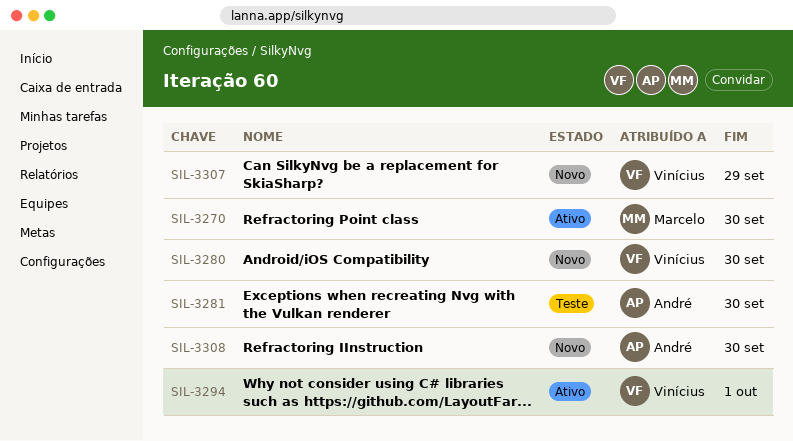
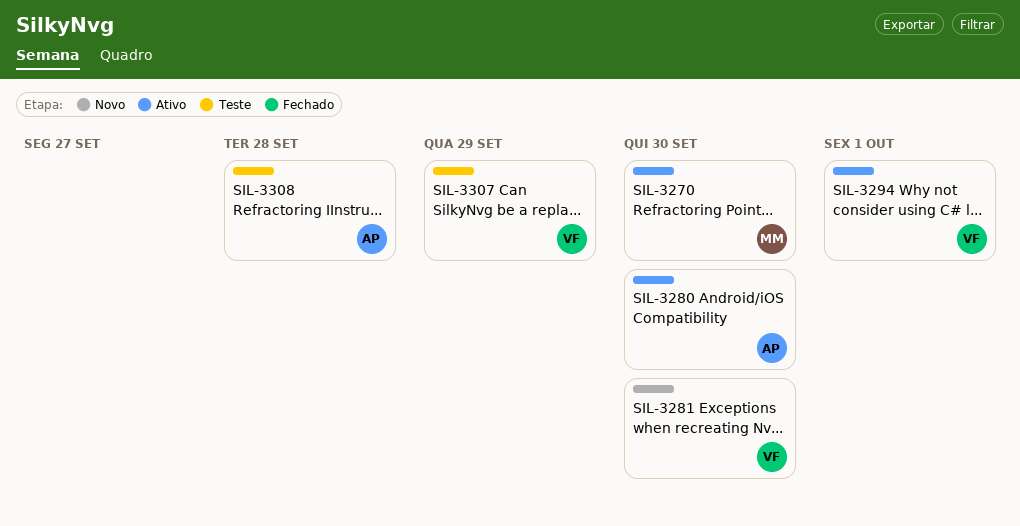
SIL-3280, status: Novo -> Ativo
SIL-3280, owner: Vinícius -> André
SIL-3281, status: Teste -> Novo
SIL-3281, owner: André -> Vinícius
SIL-3307, status: Novo -> Teste
SIL-3308, status: Novo -> Teste
SIL-3308, due: Sep 30 -> Sep 28

